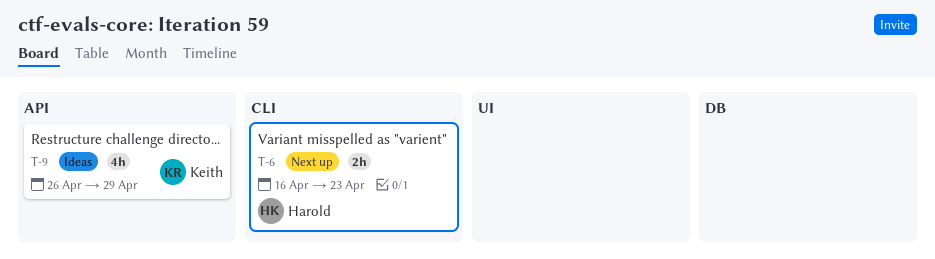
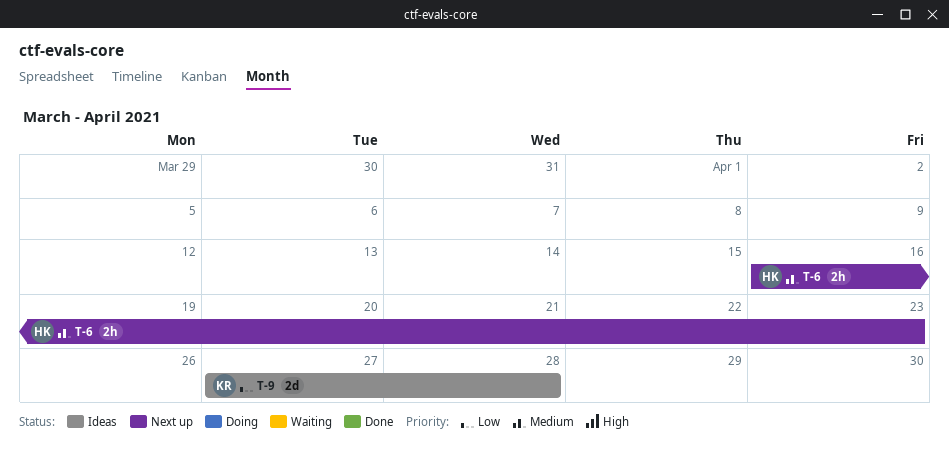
T-9, estimate: 4h -> 2d
T-9, start: Apr 26 -> Apr 27
T-9, due: Apr 29 -> Apr 28

